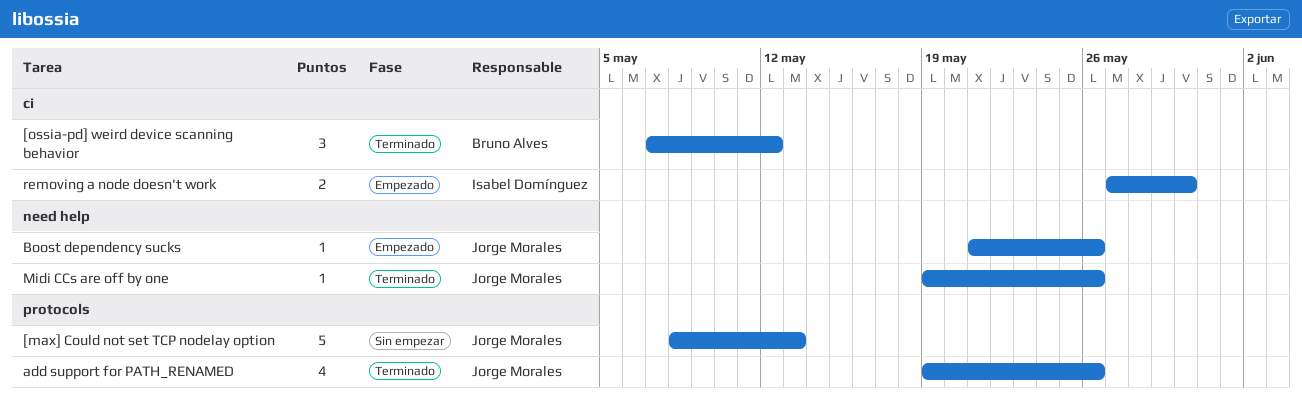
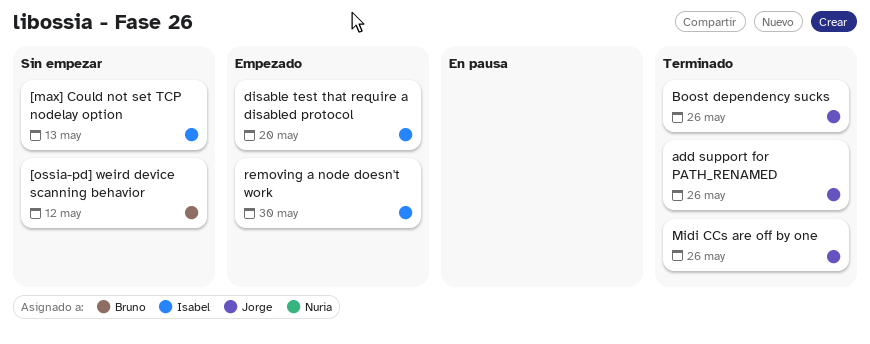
[max] Could not set TCP nodelay option, owner: Jorge Morales -> Isabel Domínguez
[ossia-pd] weird device scanning behavior, status: Terminado -> Sin empezar
Boost dependency sucks, status: Empezado -> Terminado
disable test that require a disabled protocol: none -> present

